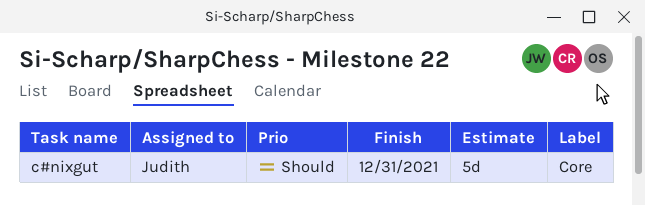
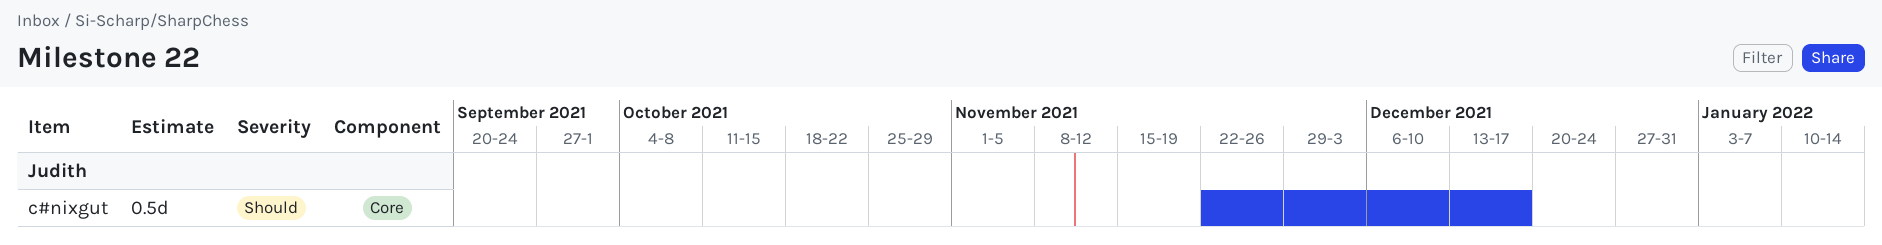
c#nixgut, estimate: 5d -> 0.5d
c#nixgut, due: Dec 31 -> Dec 17

